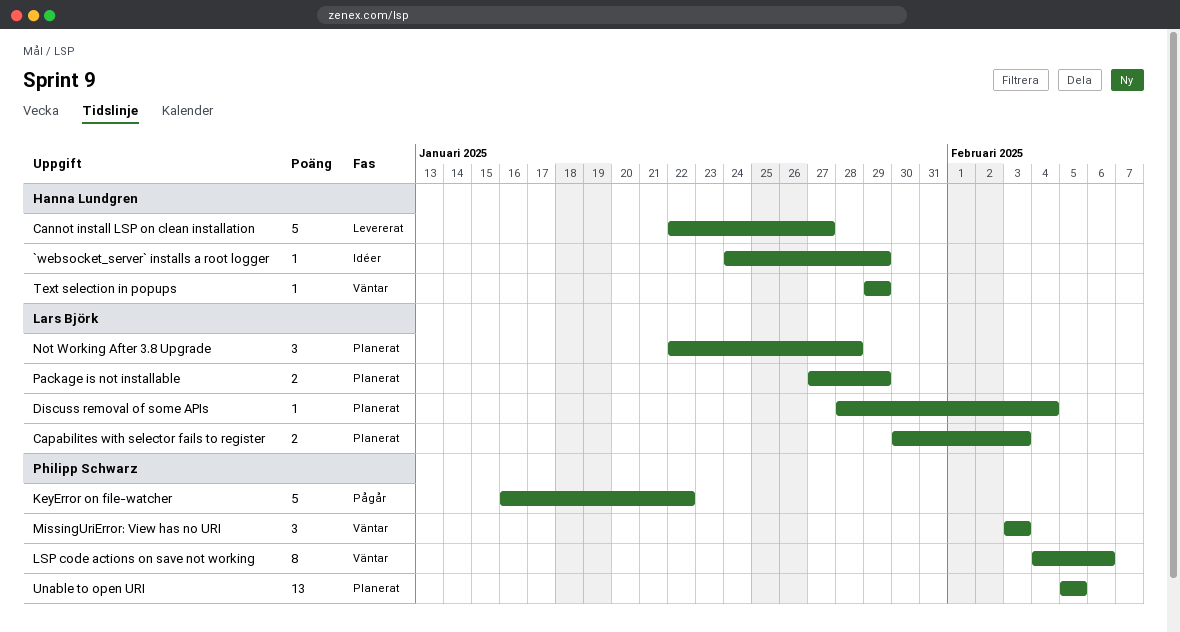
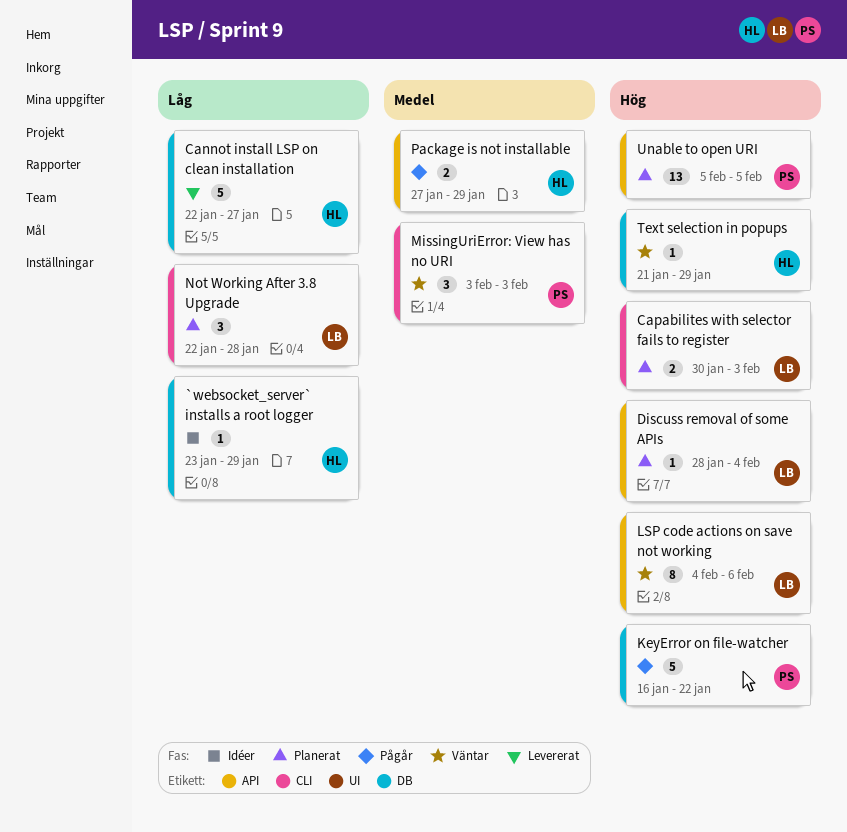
`websocket_server` installs a root logger, start: Jan 24 -> Jan 23
LSP code actions on save not working, owner: Philipp Schwarz -> Lars Björk
Package is not installable, status: Planerat -> Pågår
Package is not installable, owner: Lars Björk -> Hanna Lundgren
Text selection in popups, start: Jan 29 -> Jan 21

